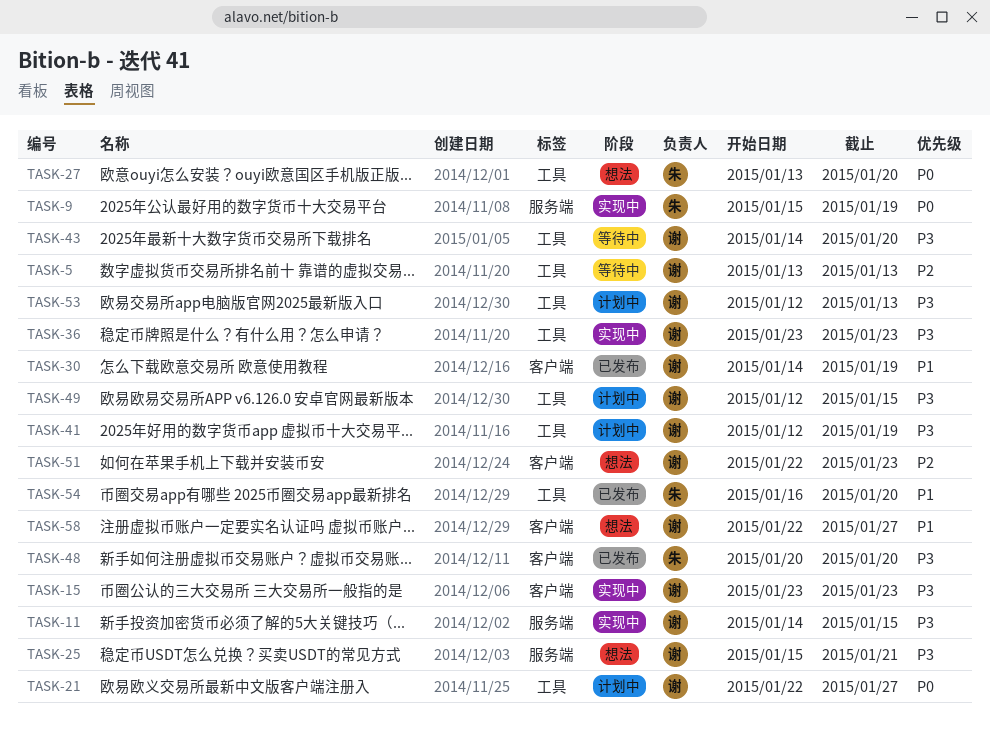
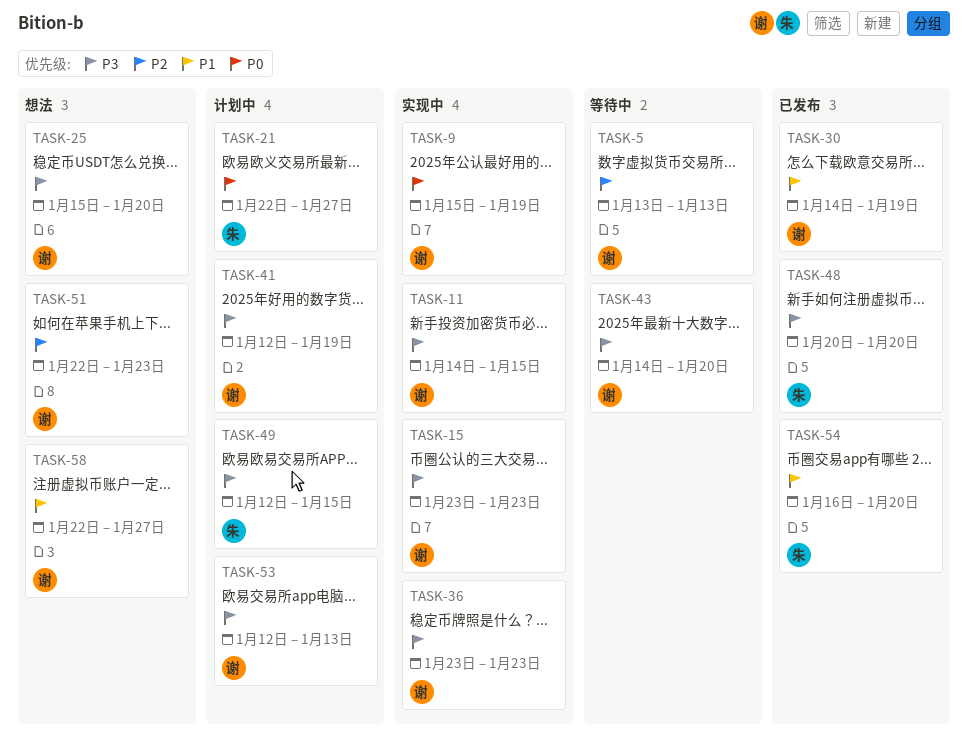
TASK-9, owner: 朱 -> 谢
TASK-21, owner: 谢 -> 朱
TASK-25, due: Jan 21 -> Jan 20
TASK-27: present -> none
TASK-49, owner: 谢 -> 朱

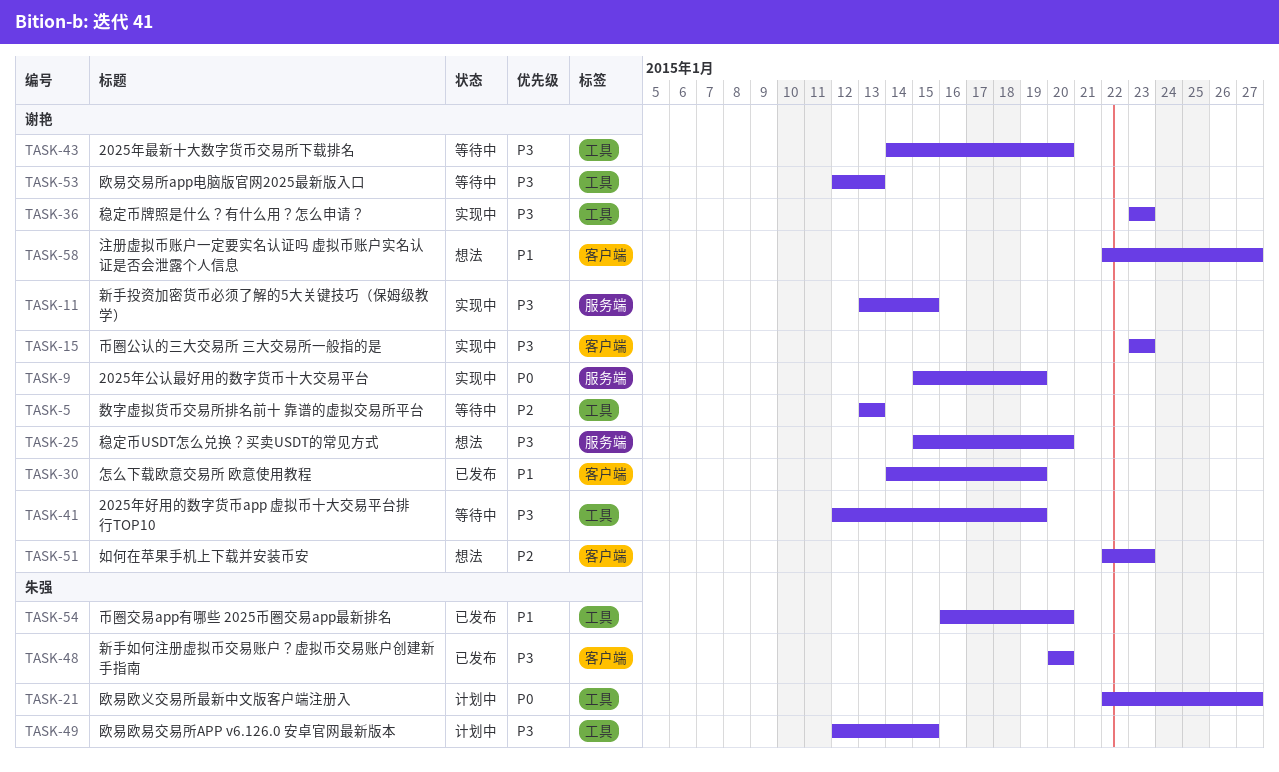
TASK-11, start: Jan 14 -> Jan 13
TASK-41, status: 计划中 -> 等待中
TASK-53, status: 计划中 -> 等待中

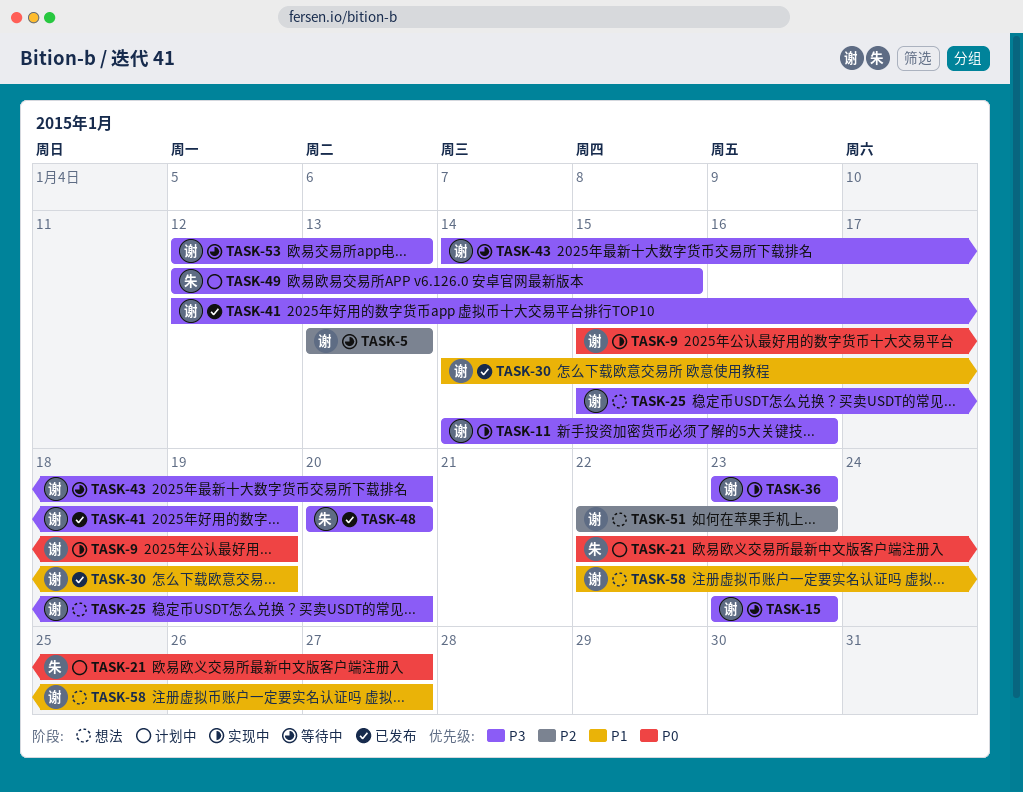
TASK-11, start: Jan 13 -> Jan 14
TASK-11, due: Jan 15 -> Jan 16
TASK-15, status: 实现中 -> 等待中
TASK-41, status: 等待中 -> 已发布
TASK-54: present -> none

